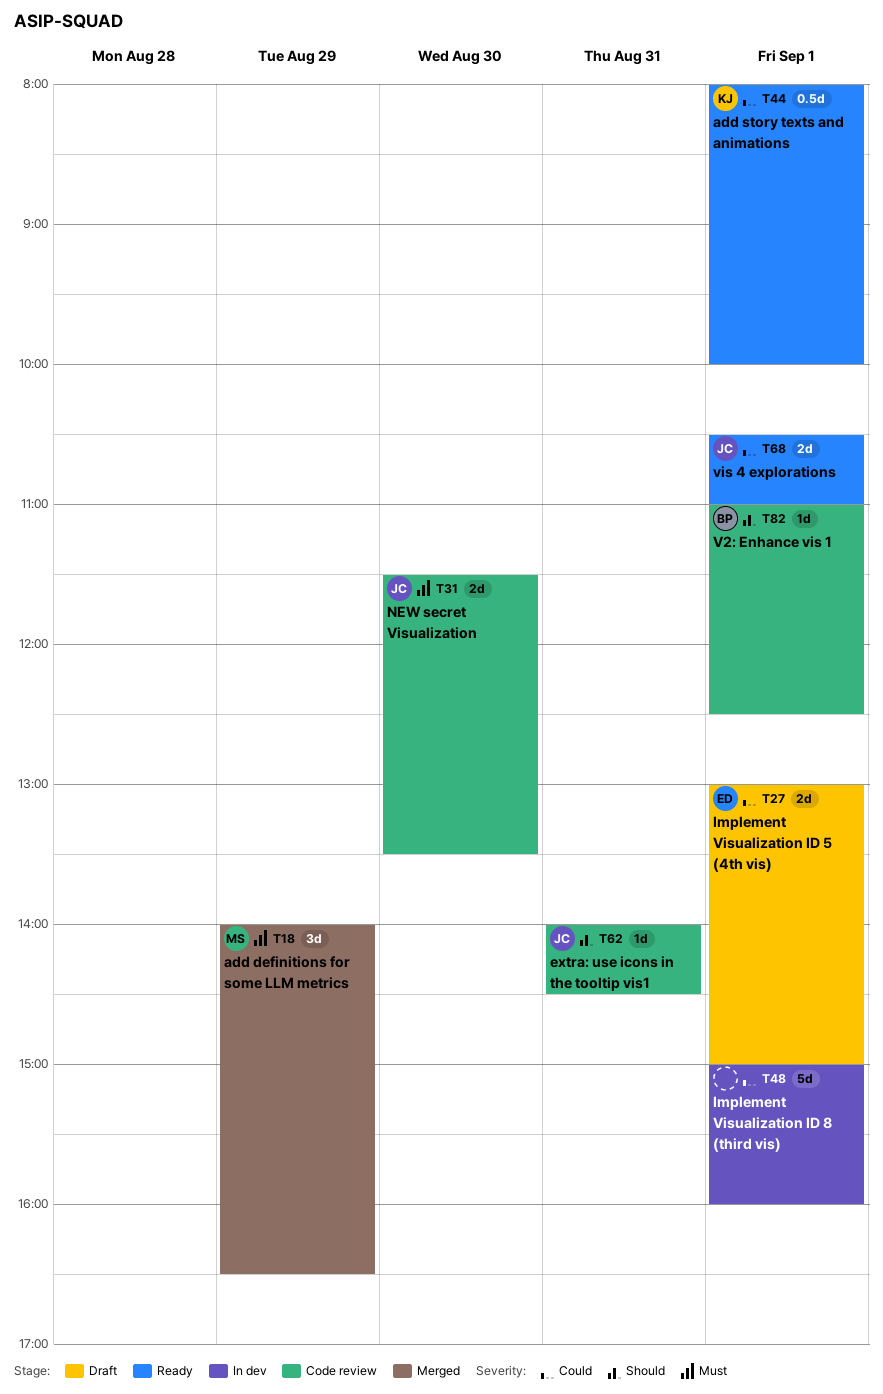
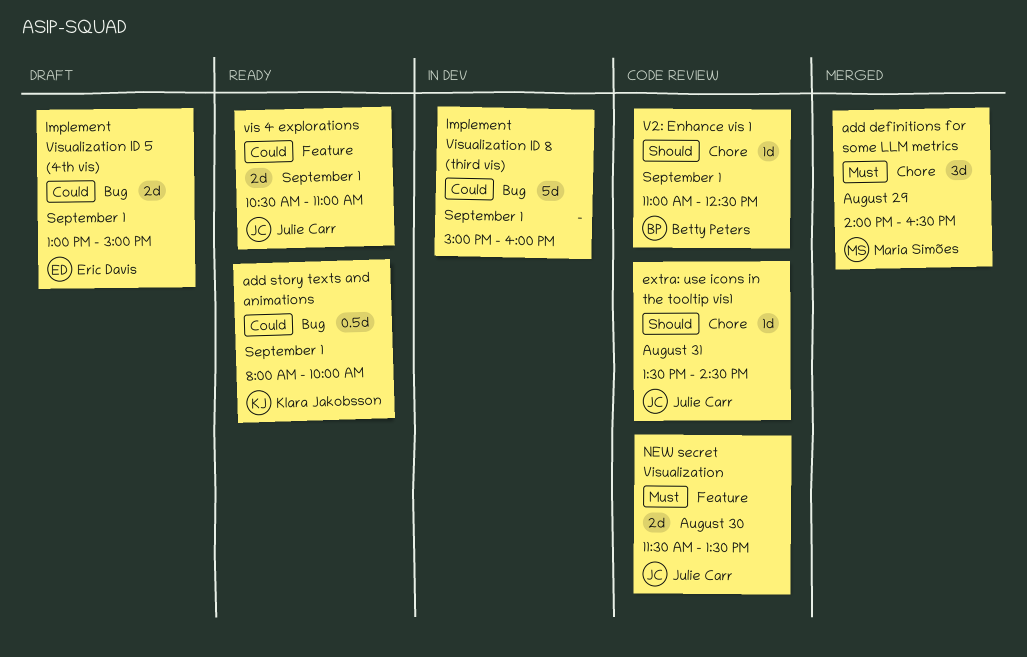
extra: use icons in the tooltip vis1, begins: 14:00 -> 13:30

